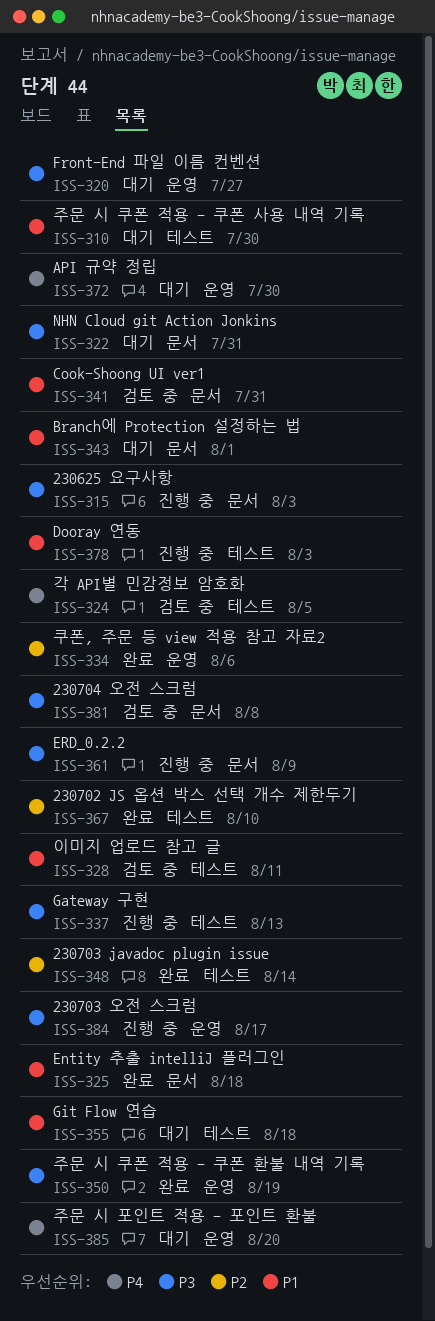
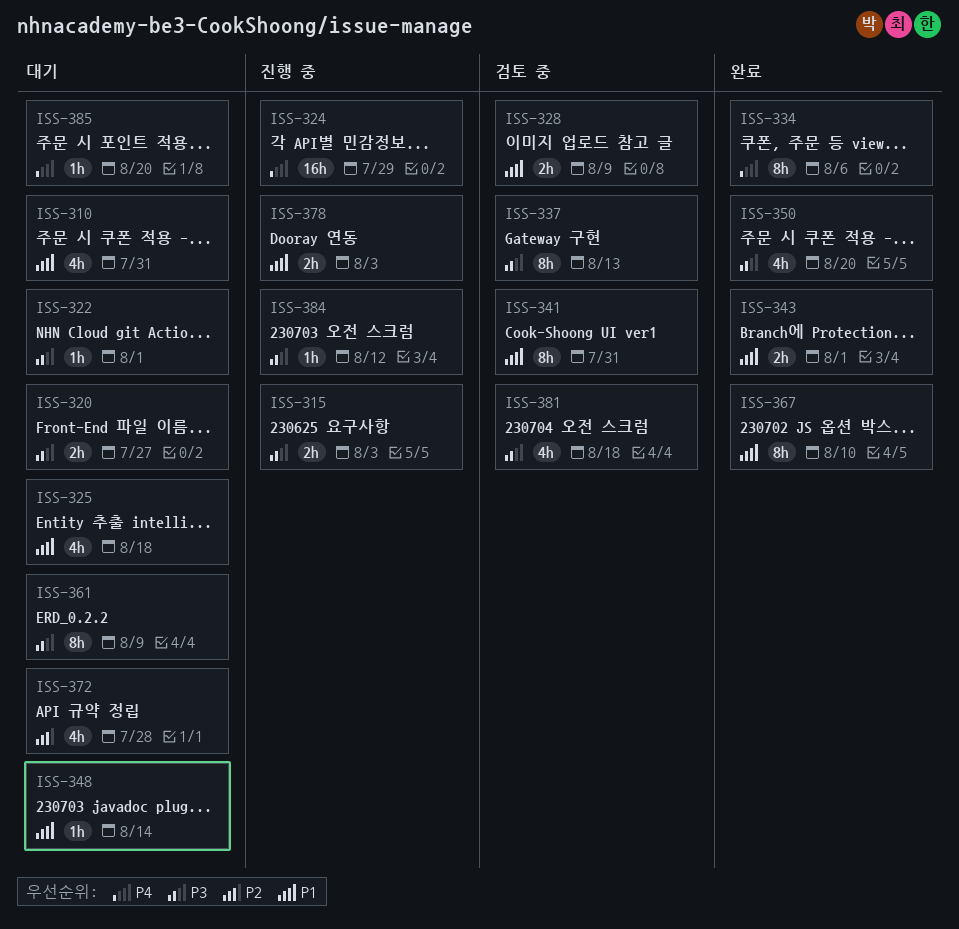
ISS-310, due: Jul 30 -> Jul 31
ISS-322, due: Jul 31 -> Aug 1
ISS-324, status: 검토 중 -> 진행 중
ISS-324, due: Aug 5 -> Jul 29
ISS-325, status: 완료 -> 대기
ISS-328, due: Aug 11 -> Aug 9
ISS-334, priority: P2 -> P4
ISS-337, status: 진행 중 -> 검토 중
ISS-343, status: 대기 -> 완료
ISS-348, status: 완료 -> 대기
ISS-348, priority: P2 -> P1
ISS-350, due: Aug 19 -> Aug 20
ISS-355: present -> none
ISS-361, status: 진행 중 -> 대기
ISS-367, priority: P2 -> P1
ISS-372, priority: P4 -> P2
ISS-372, due: Jul 30 -> Jul 28
ISS-381, due: Aug 8 -> Aug 18
ISS-384, due: Aug 17 -> Aug 12

